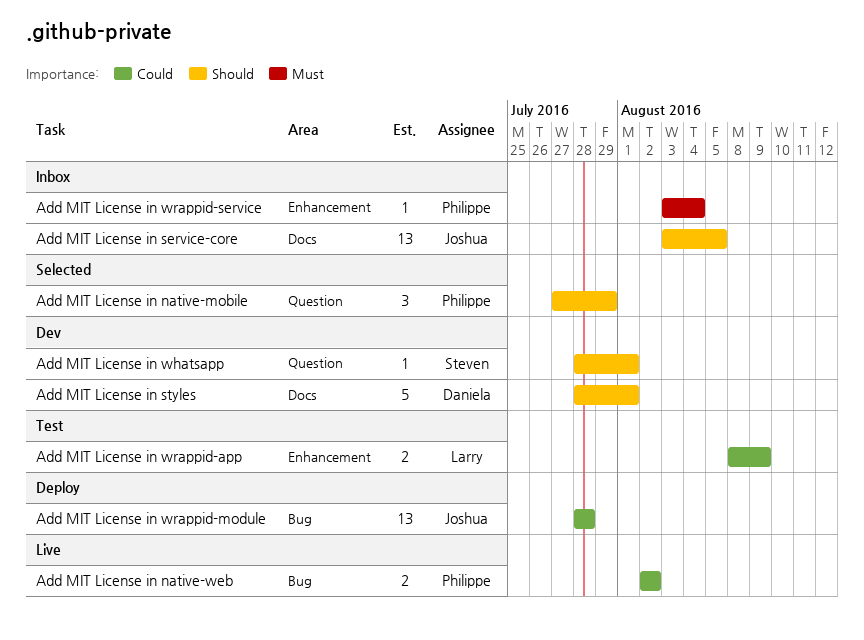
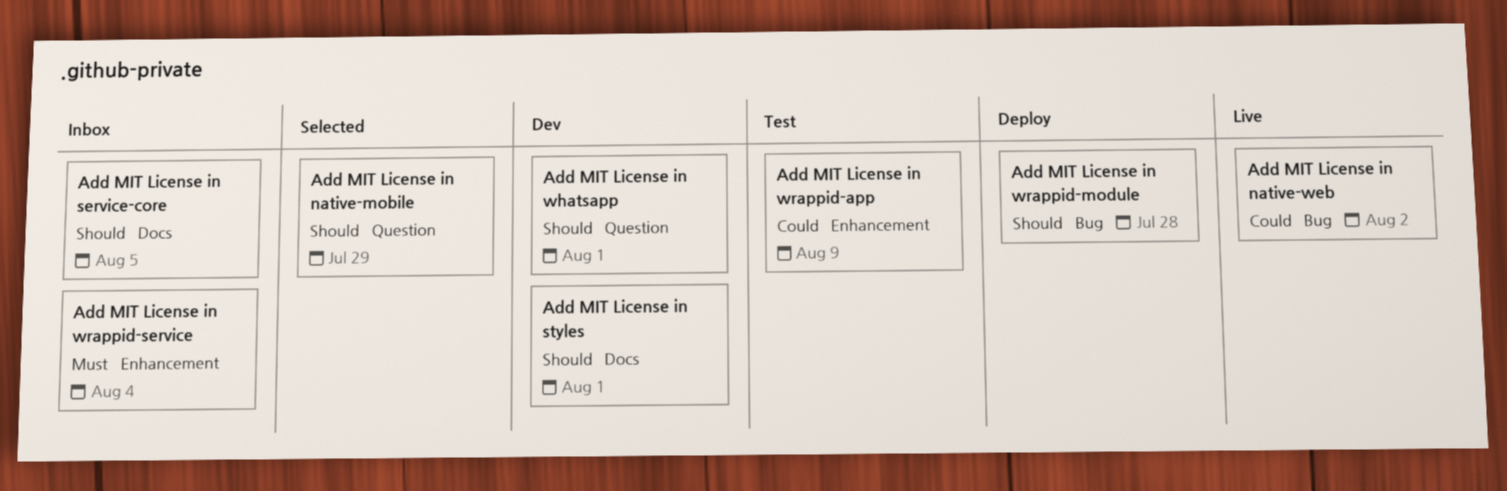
Add MIT License in wrappid-module, priority: Could -> Should

